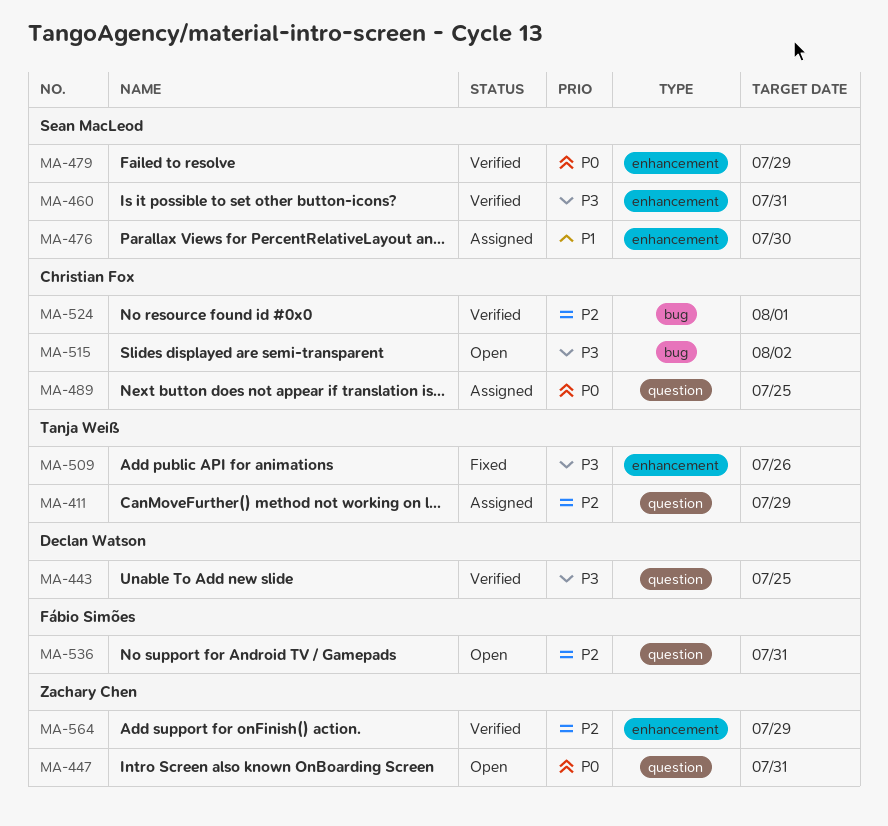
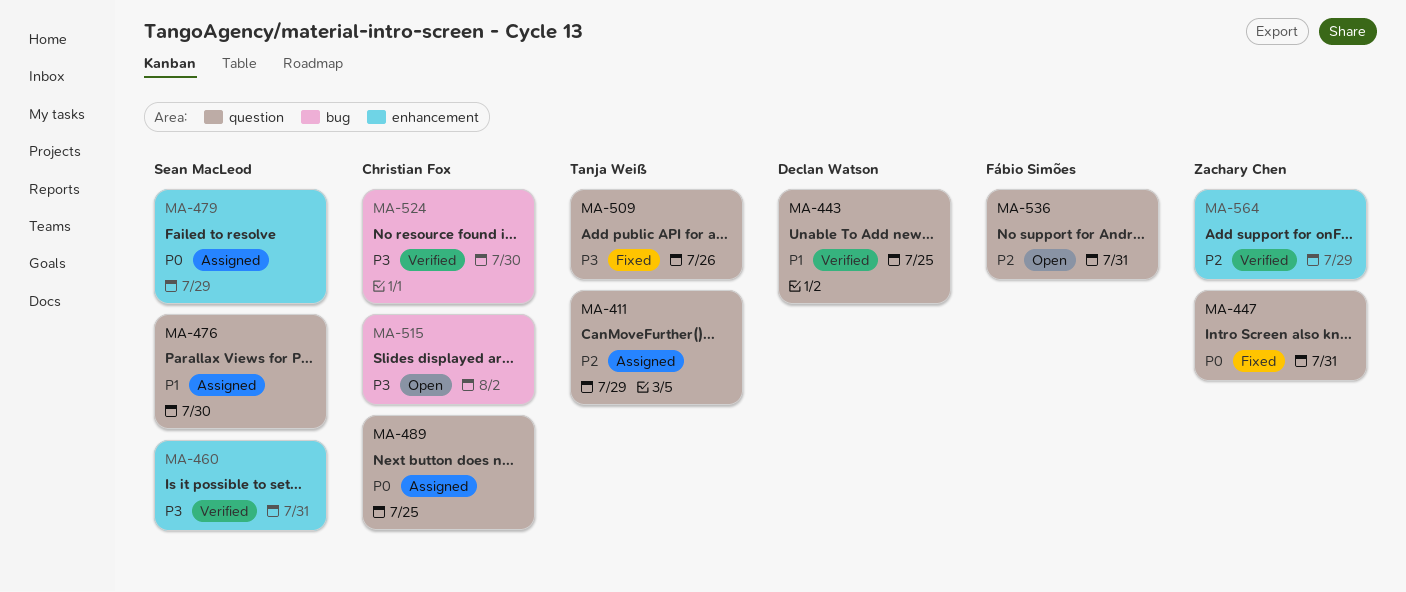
MA-443, priority: P3 -> P1
MA-447, status: Open -> Fixed
MA-476, label: enhancement -> question
MA-479, status: Verified -> Assigned
MA-509, label: enhancement -> question
MA-524, priority: P2 -> P3
MA-524, due: Aug 1 -> Jul 30

